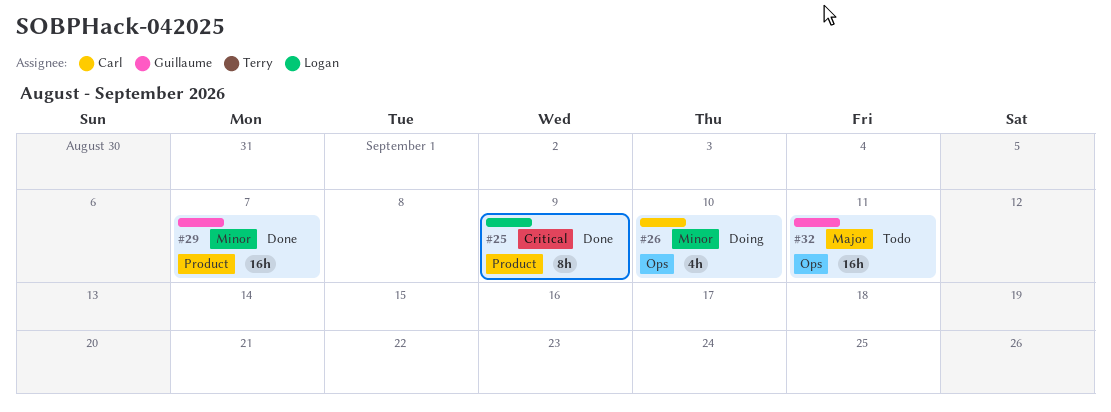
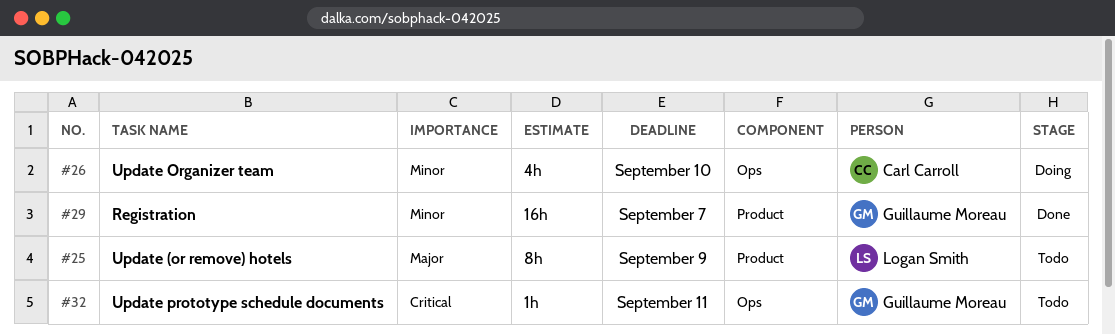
#25, status: Done -> Todo
#25, priority: Critical -> Major
#32, priority: Major -> Critical
#32, estimate: 16h -> 1h

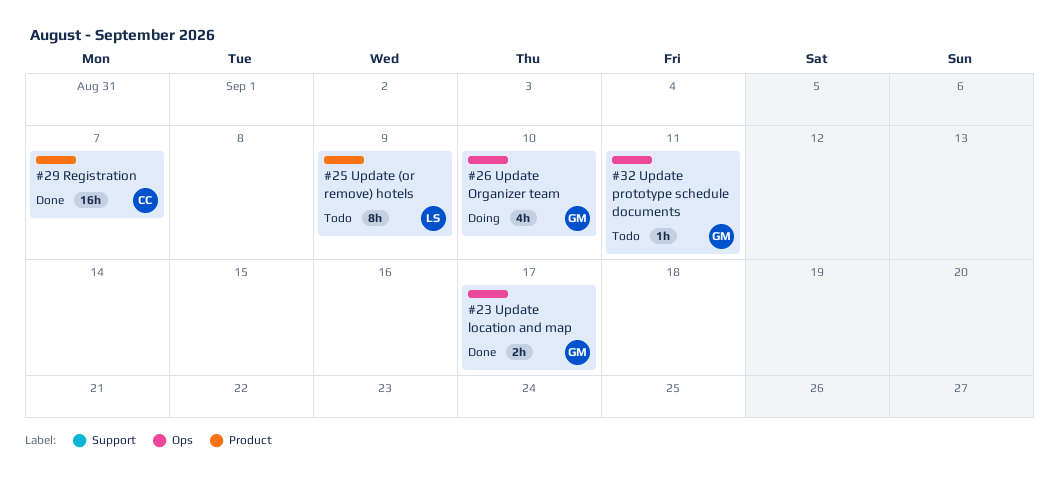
#23: none -> present
#26, owner: Carl Carroll -> Guillaume Moreau
#29, owner: Guillaume Moreau -> Carl Carroll

